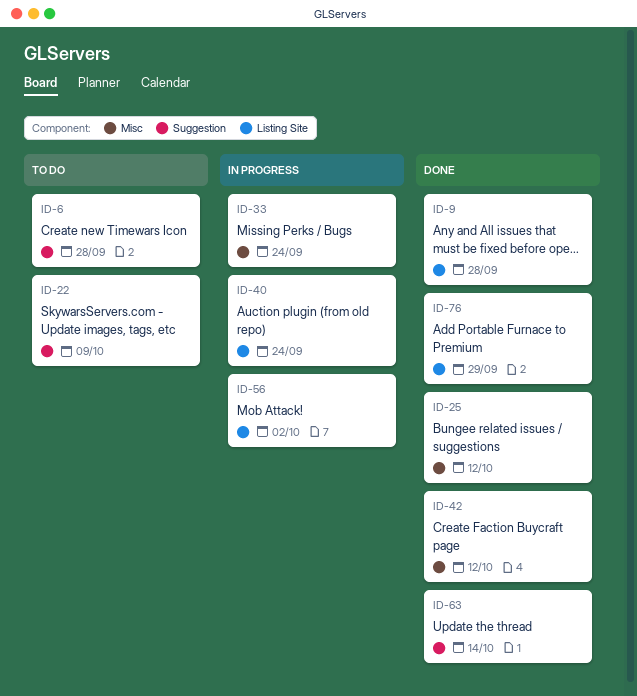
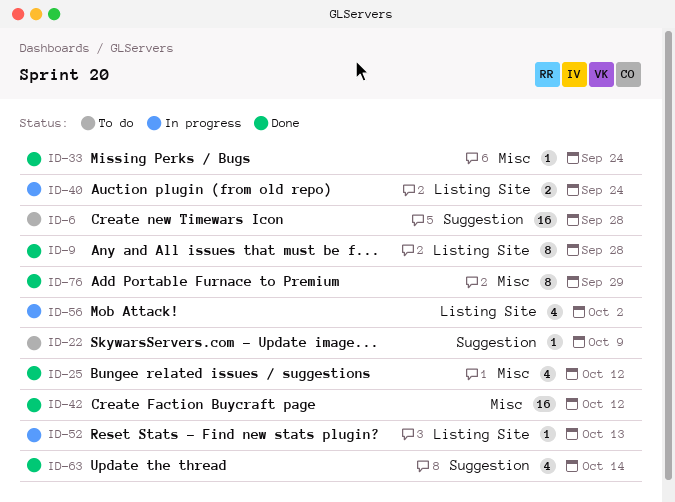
ID-33, status: In progress -> Done
ID-52: none -> present
ID-76, label: Listing Site -> Misc

